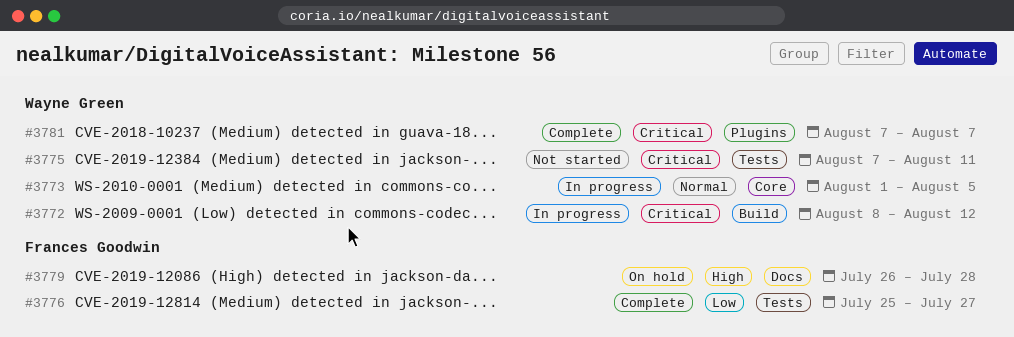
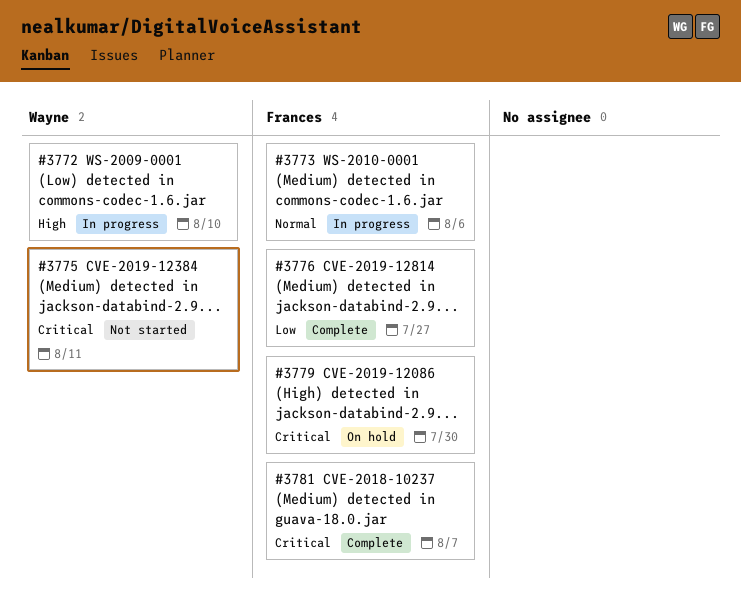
#3772, priority: Critical -> High
#3772, due: Aug 12 -> Aug 10
#3773, owner: Wayne Green -> Frances Goodwin
#3773, due: Aug 5 -> Aug 6
#3779, priority: High -> Critical
#3779, due: Jul 28 -> Jul 30
#3781, owner: Wayne Green -> Frances Goodwin

